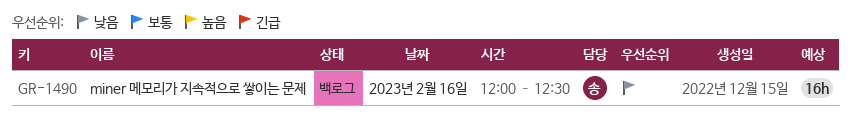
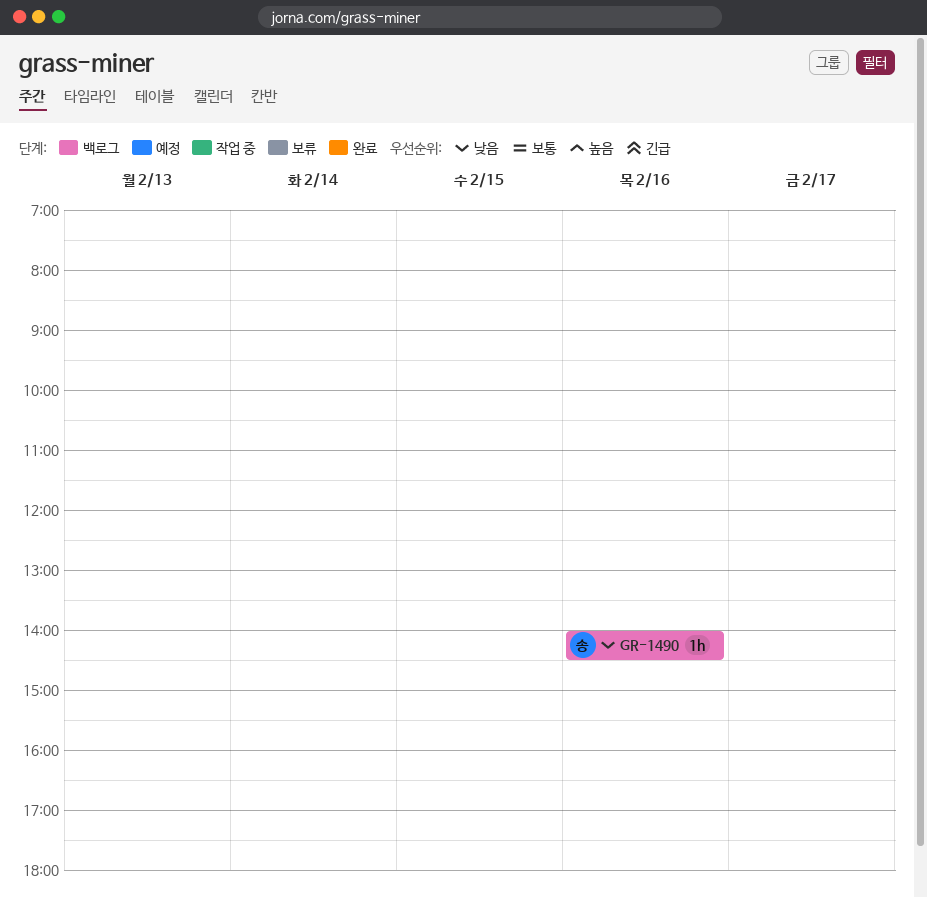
GR-1490, estimate: 16h -> 1h
GR-1490, begins: 12:00 -> 14:00
GR-1490, ends: 12:30 -> 14:30

